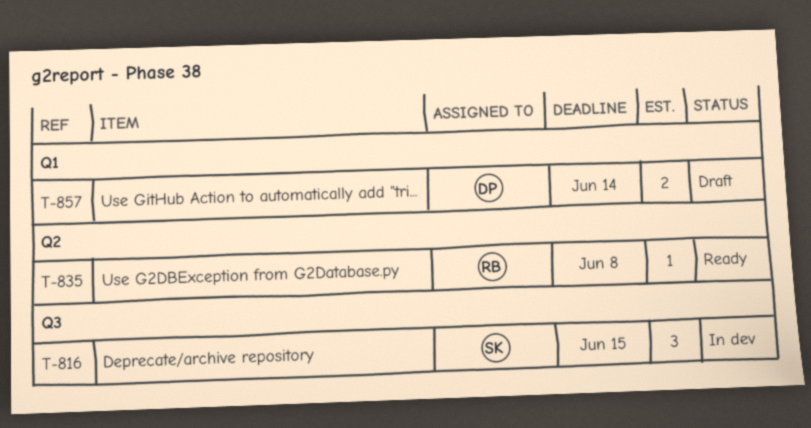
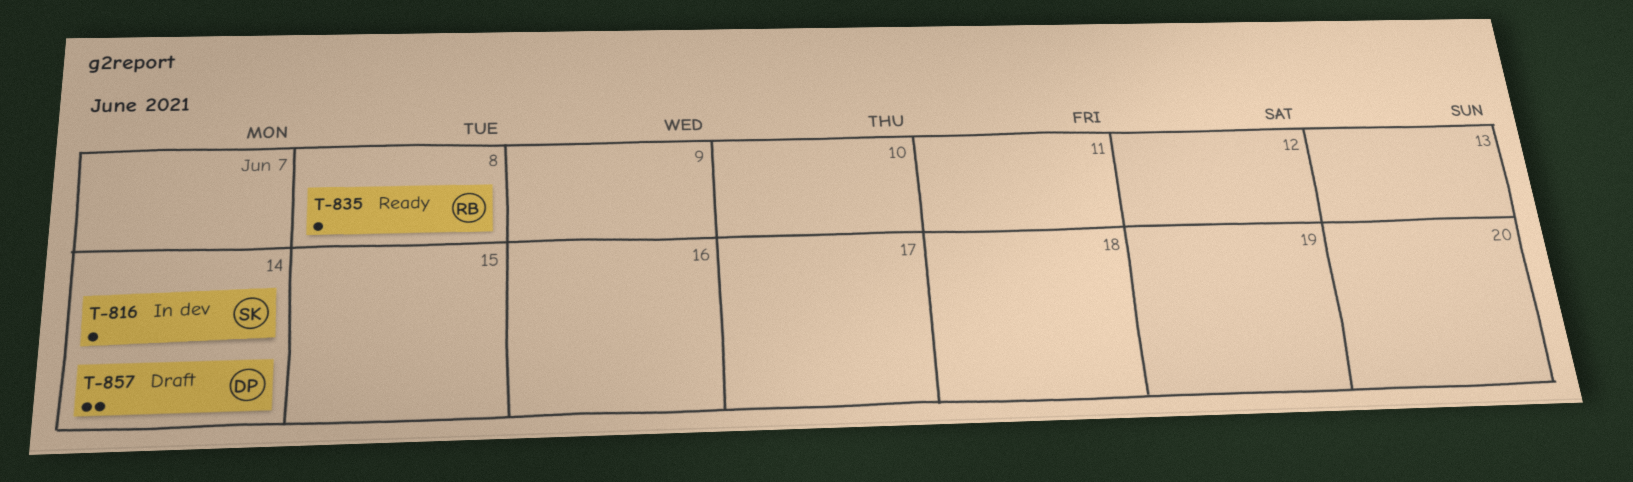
T-816, estimate: 3 -> 1
T-816, due: Jun 15 -> Jun 14

